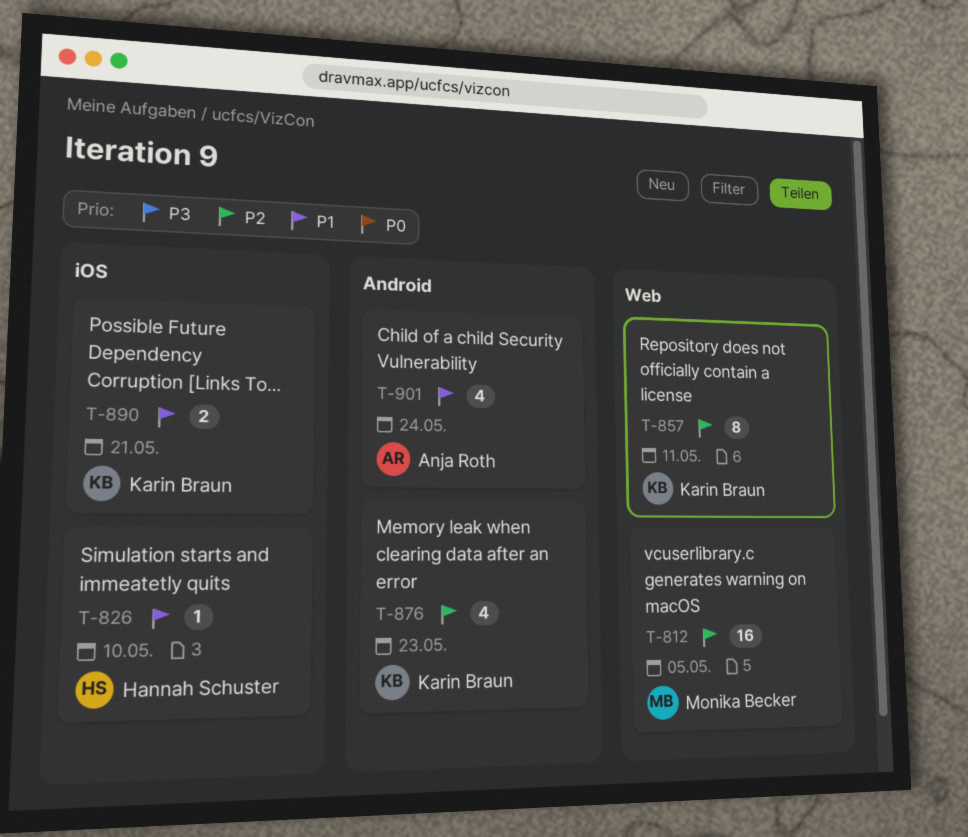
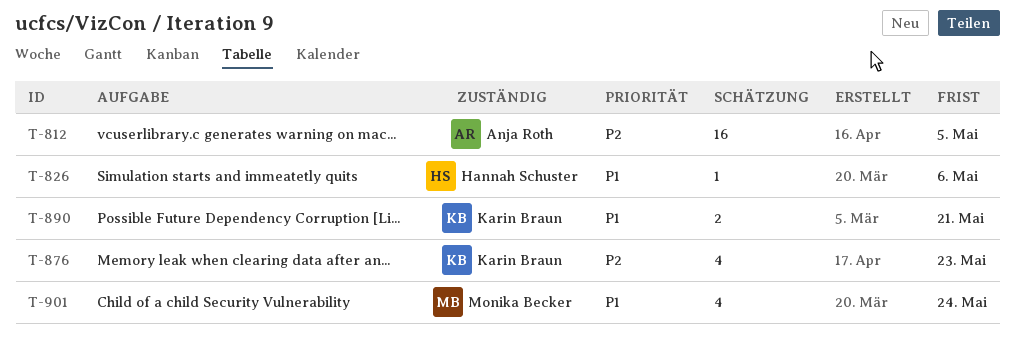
T-812, owner: Monika Becker -> Anja Roth
T-826, due: May 10 -> May 6
T-857: present -> none
T-901, owner: Anja Roth -> Monika Becker

